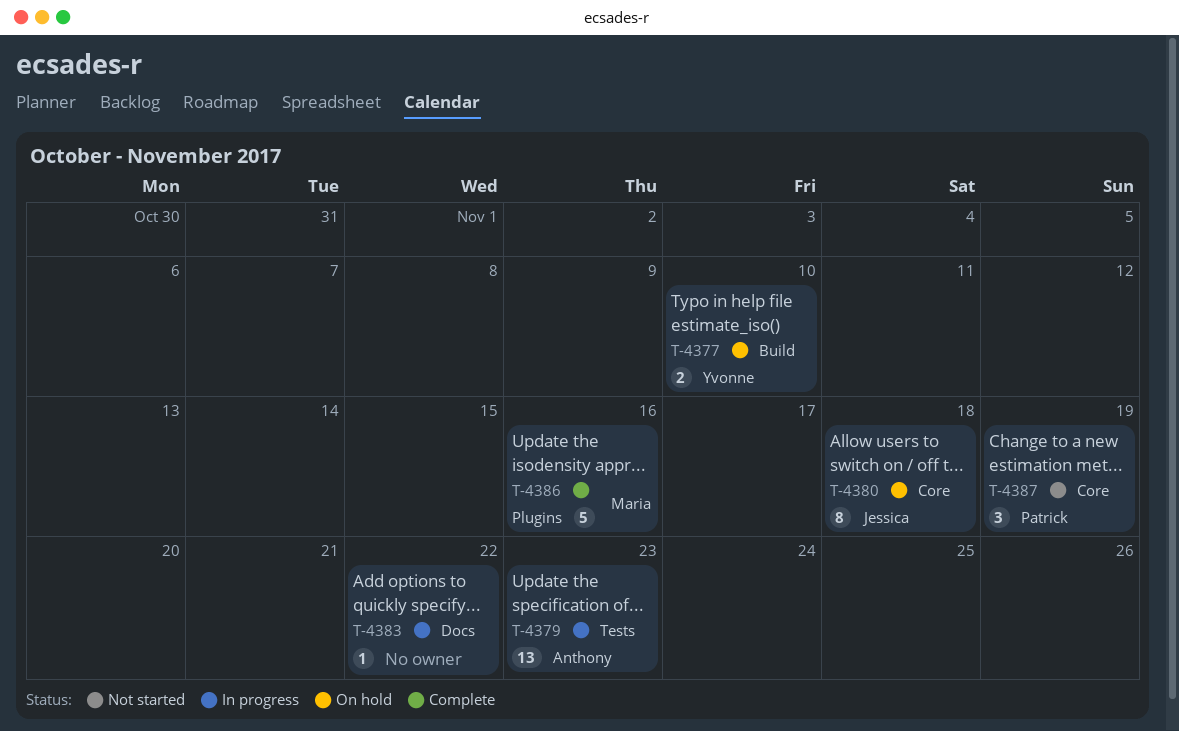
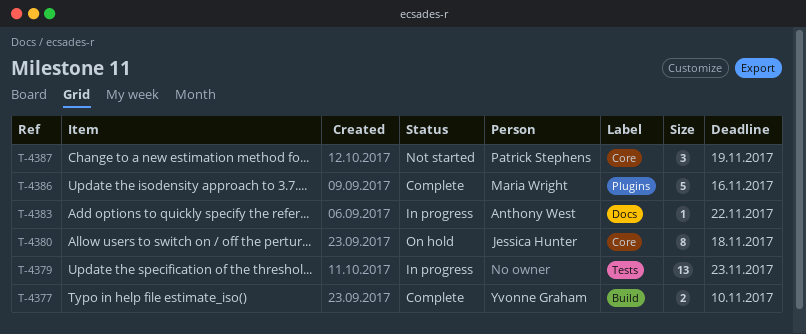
T-4377, status: On hold -> Complete
T-4379, owner: Anthony West -> none
T-4383, owner: none -> Anthony West

